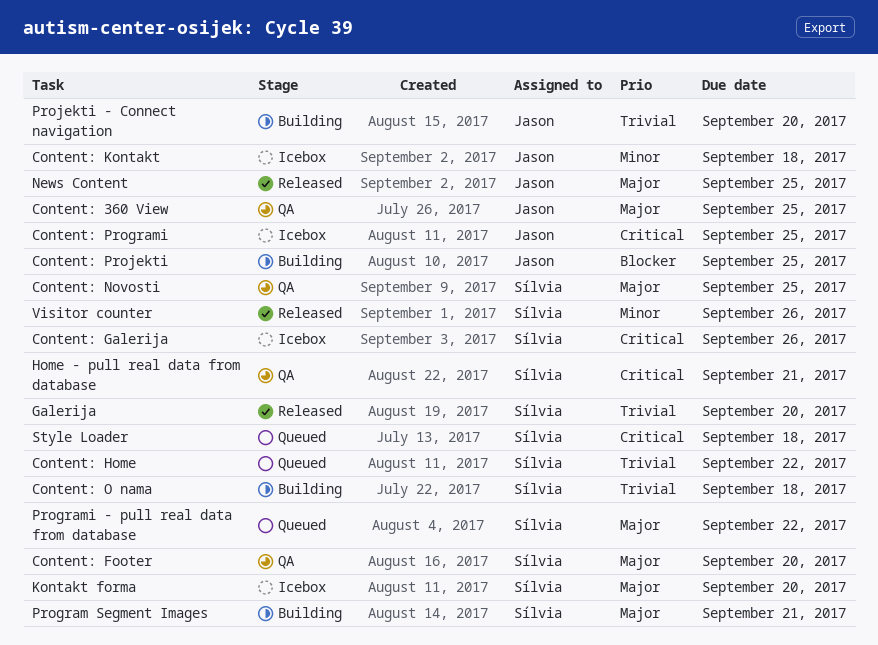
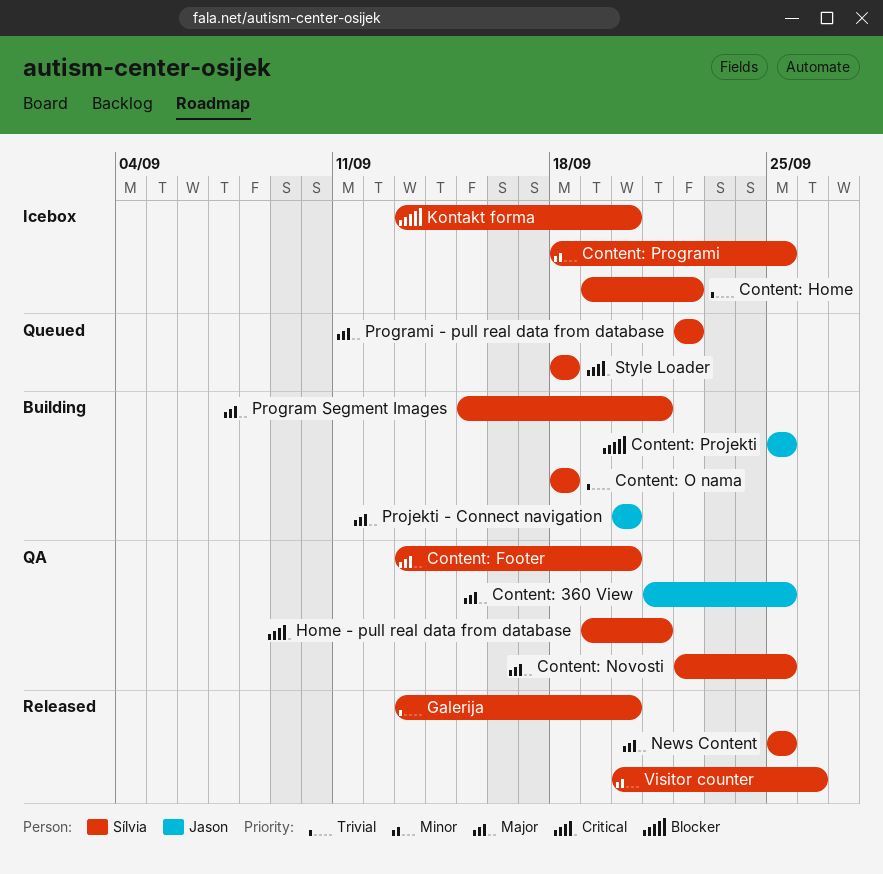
Content: Galerija: present -> none
Content: Home, status: Queued -> Icebox
Content: Kontakt: present -> none
Content: Programi, owner: Jason -> Sílvia
Content: Programi, priority: Critical -> Minor
Kontakt forma, priority: Major -> Blocker
News Content, owner: Jason -> Sílvia
Projekti - Connect navigation, priority: Trivial -> Major

